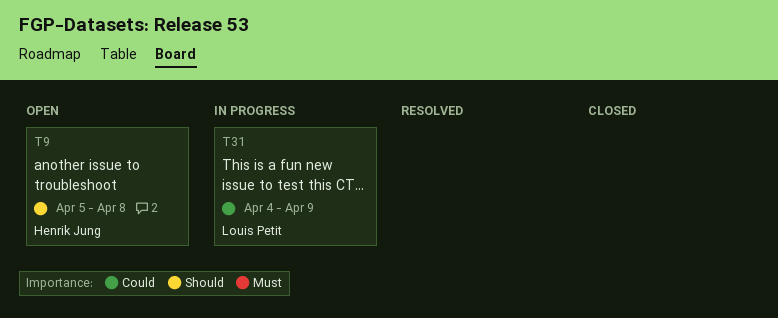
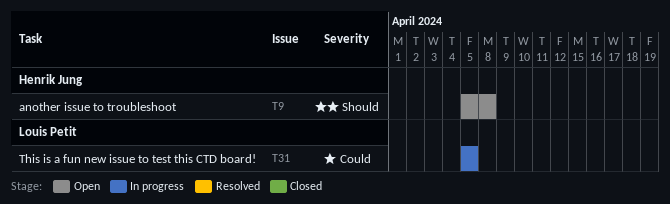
T31, start: Apr 4 -> Apr 5
T31, due: Apr 9 -> Apr 5

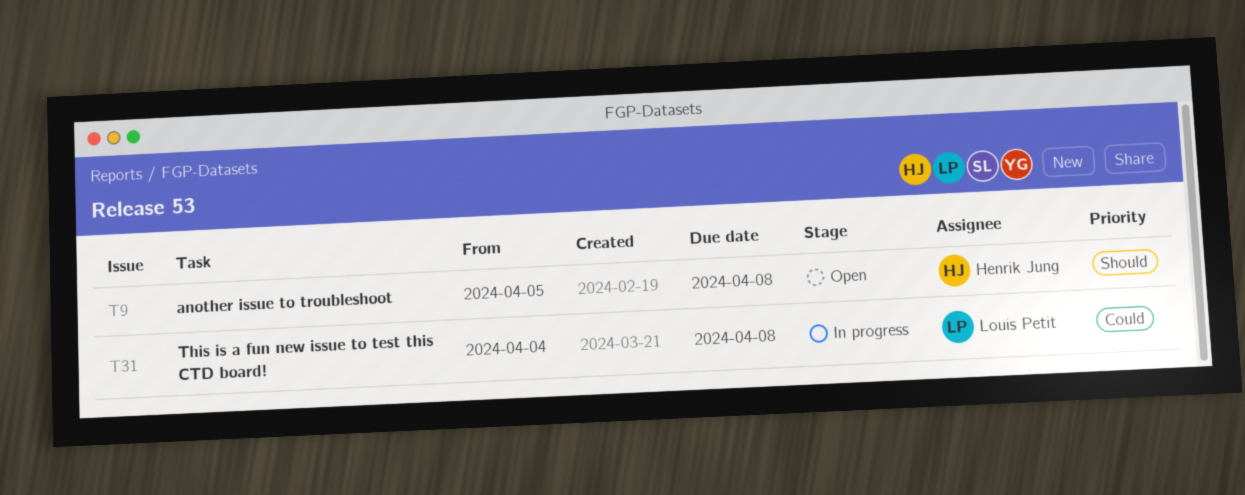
T31, start: Apr 5 -> Apr 4
T31, due: Apr 5 -> Apr 8

